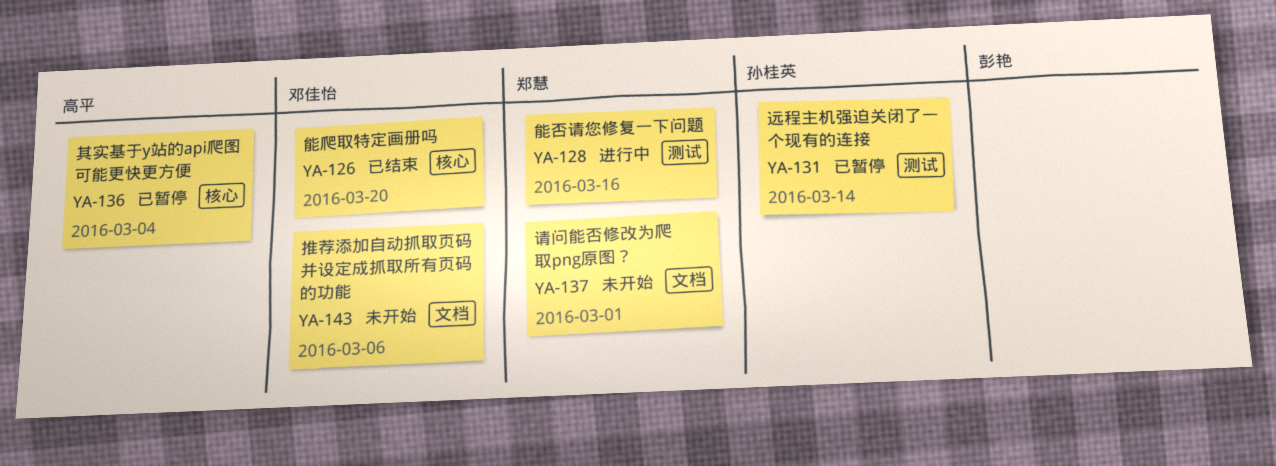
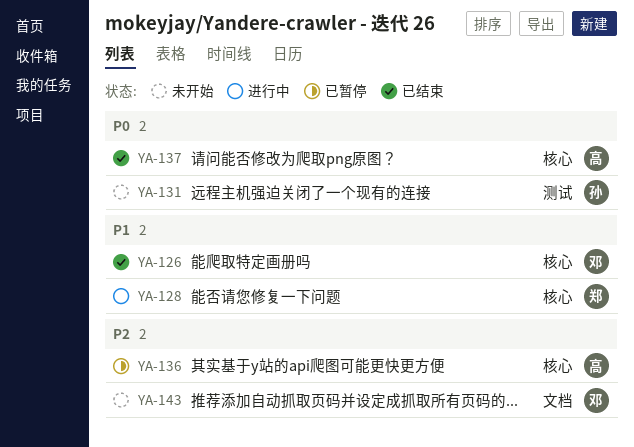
YA-128, label: 测试 -> 核心
YA-131, status: 已暂停 -> 未开始
YA-137, status: 未开始 -> 已结束
YA-137, owner: 郑慧 -> 高平
YA-137, label: 文档 -> 核心

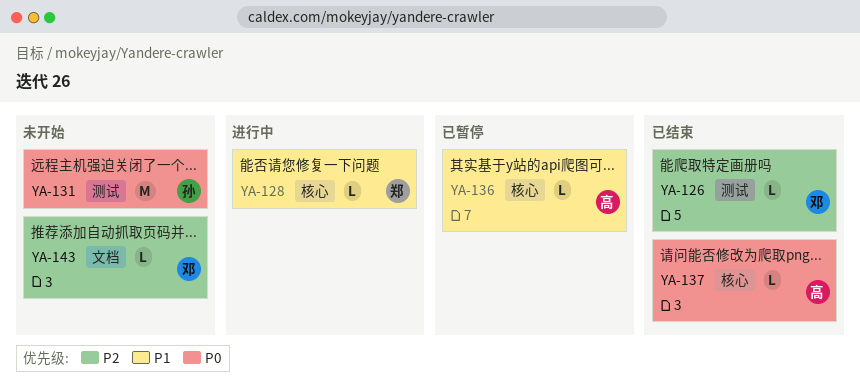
YA-126, priority: P1 -> P2
YA-126, label: 核心 -> 测试
YA-136, priority: P2 -> P1

